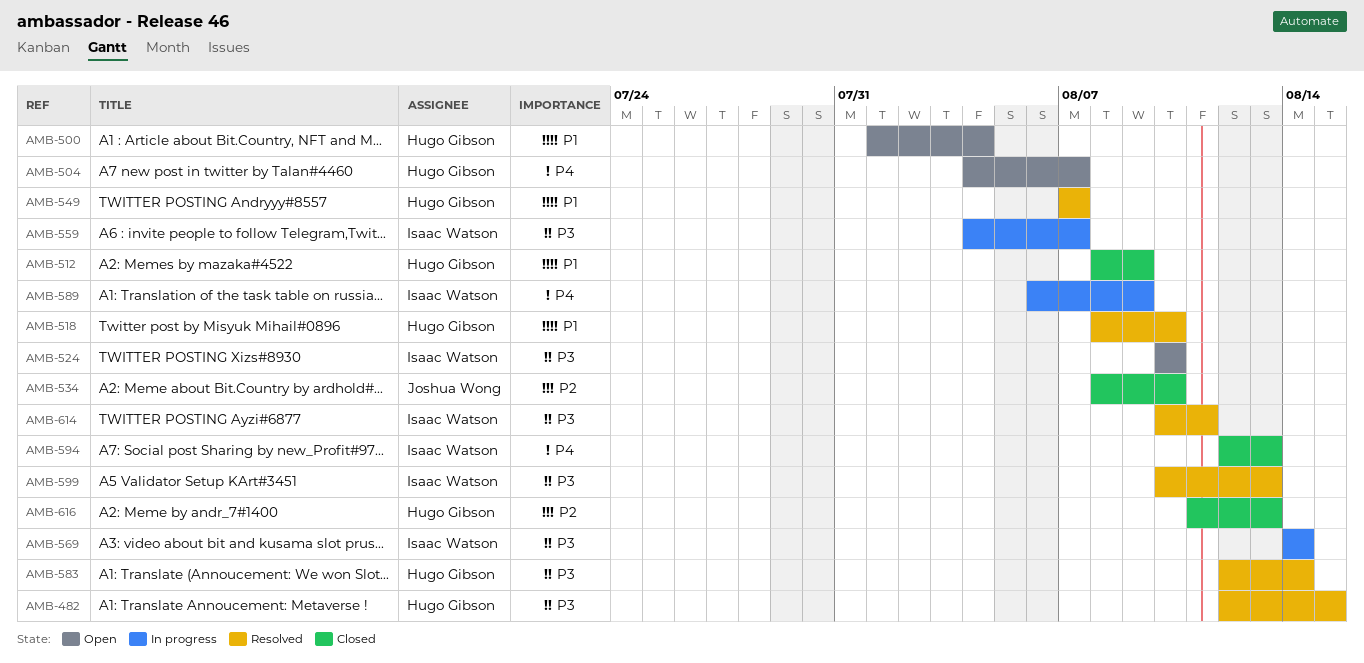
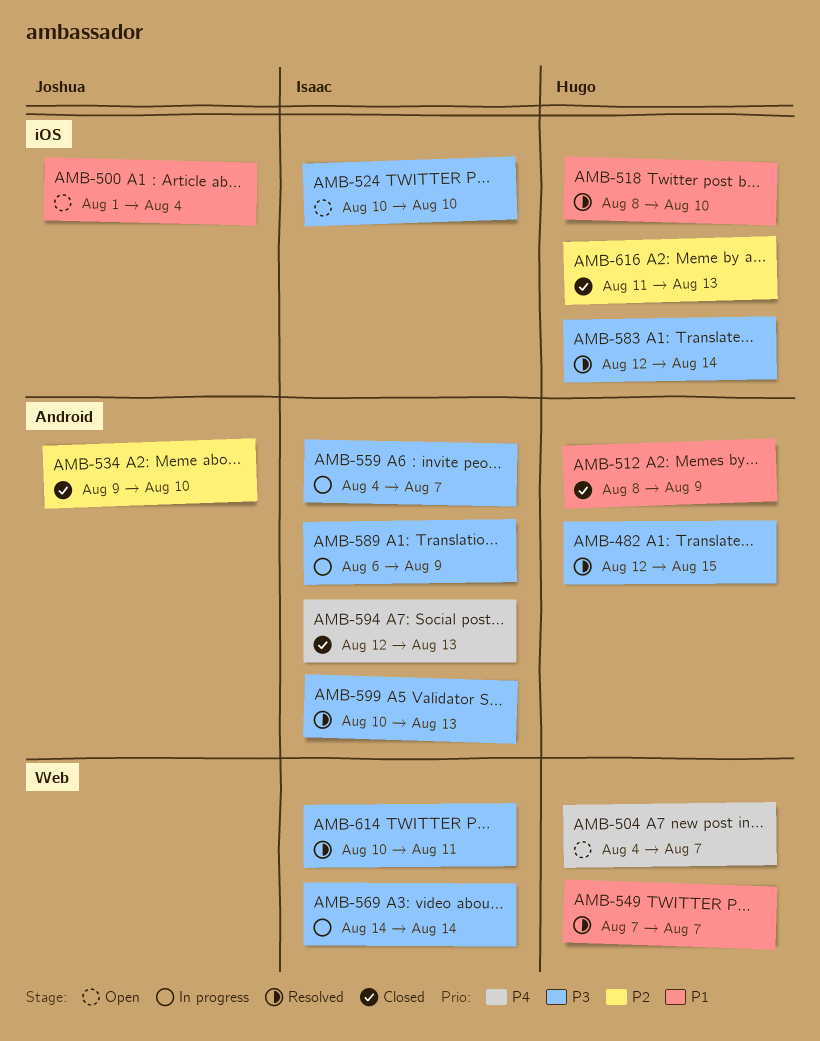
AMB-500, owner: Hugo Gibson -> Joshua Wong
AMB-534, start: Aug 8 -> Aug 9
AMB-589, priority: P4 -> P3

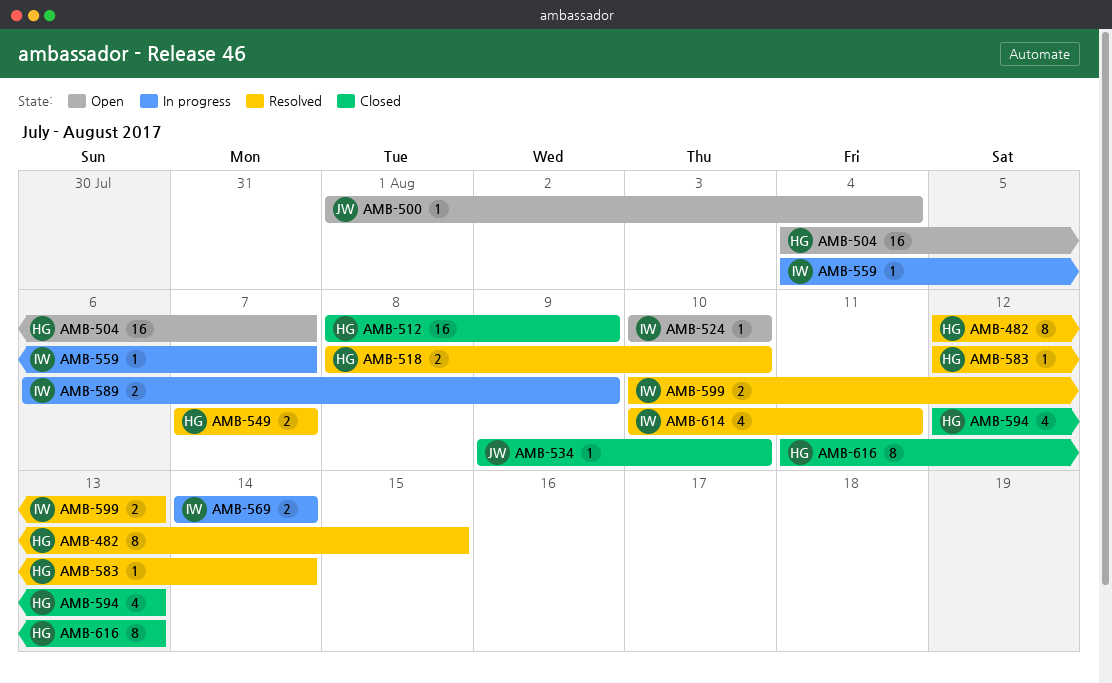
AMB-594, owner: Isaac -> Hugo

